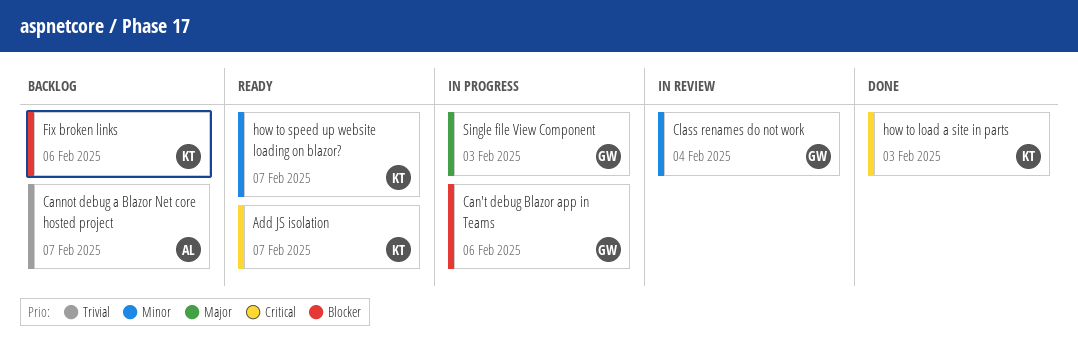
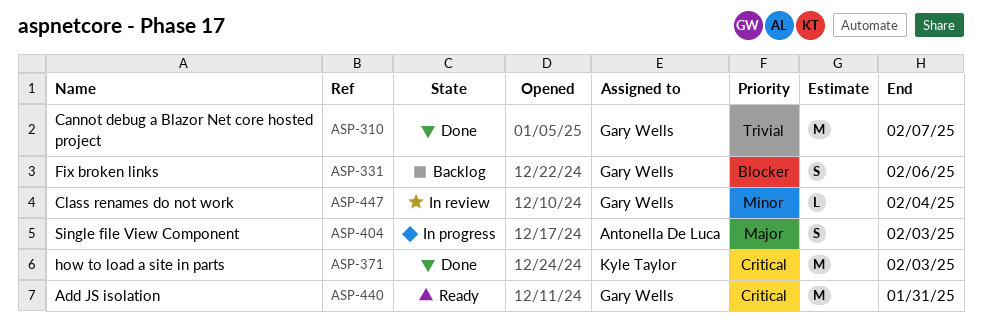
Add JS isolation, owner: Kyle Taylor -> Gary Wells
Add JS isolation, due: Feb 7 -> Jan 31
Can't debug Blazor app in Teams: present -> none
Cannot debug a Blazor Net core hosted project, status: Backlog -> Done
Cannot debug a Blazor Net core hosted project, owner: Antonella De Luca -> Gary Wells
Fix broken links, owner: Kyle Taylor -> Gary Wells
how to speed up website loading on blazor?: present -> none
Single file View Component, owner: Gary Wells -> Antonella De Luca

